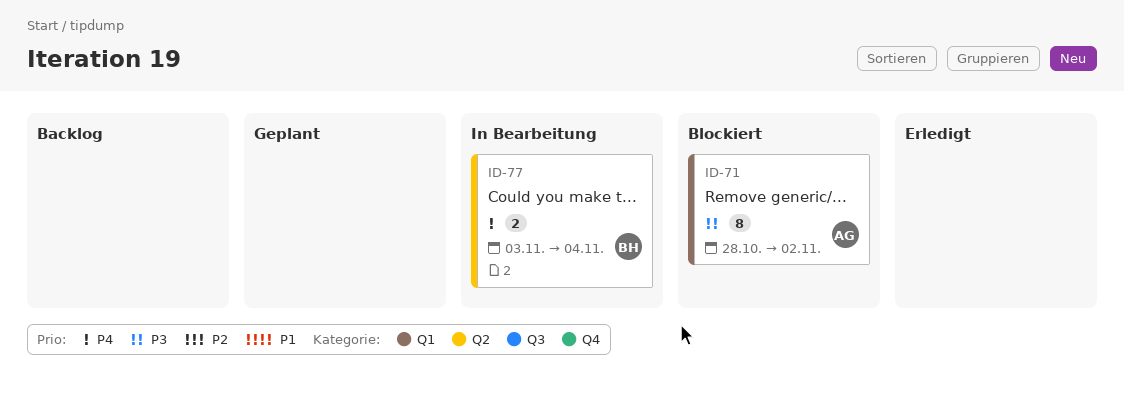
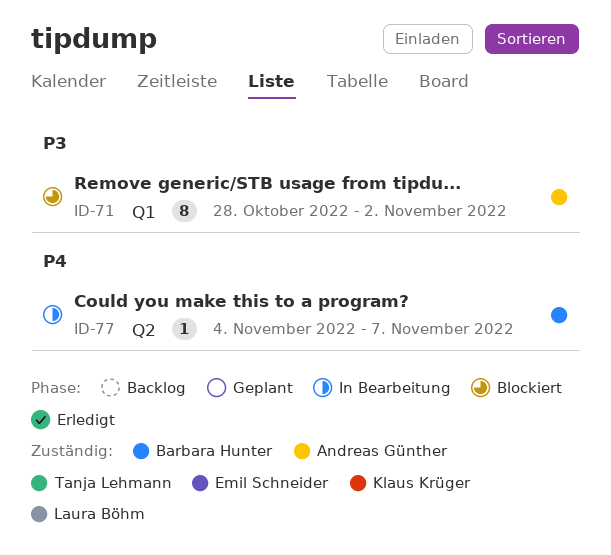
ID-77, estimate: 2 -> 1
ID-77, start: Nov 3 -> Nov 4
ID-77, due: Nov 4 -> Nov 7

